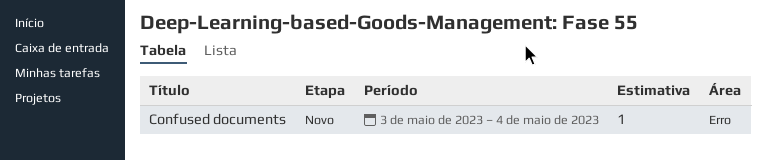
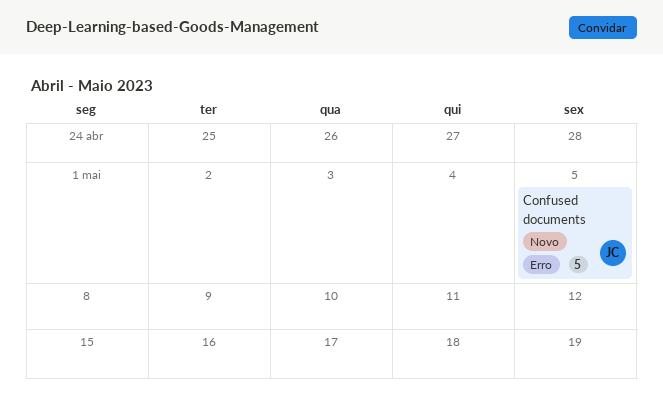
Confused documents, estimate: 1 -> 5
Confused documents, due: May 4 -> May 5

